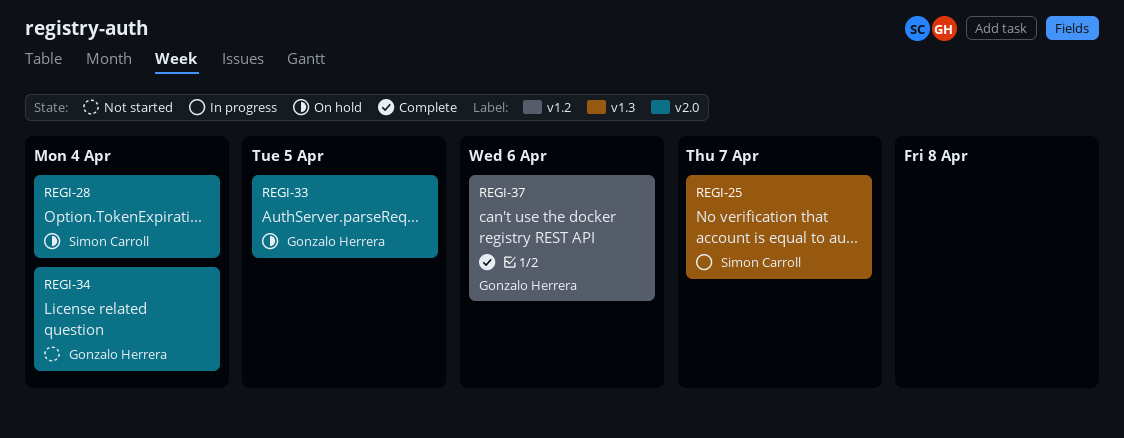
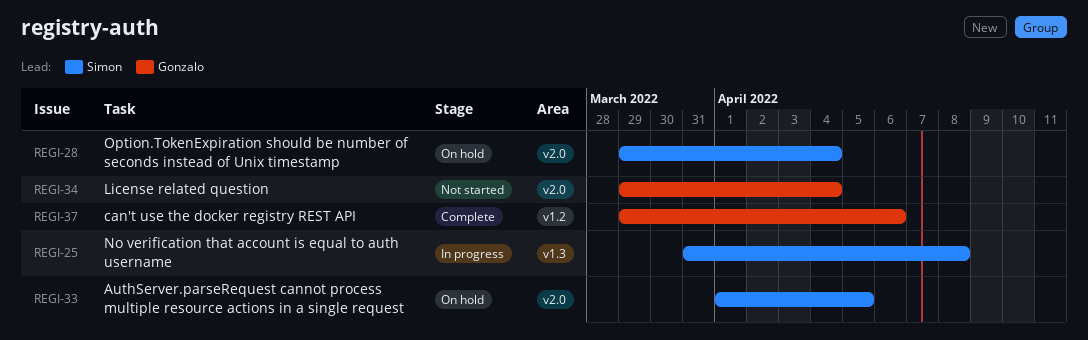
REGI-25, due: Apr 7 -> Apr 8
REGI-33, owner: Gonzalo Herrera -> Simon Carroll

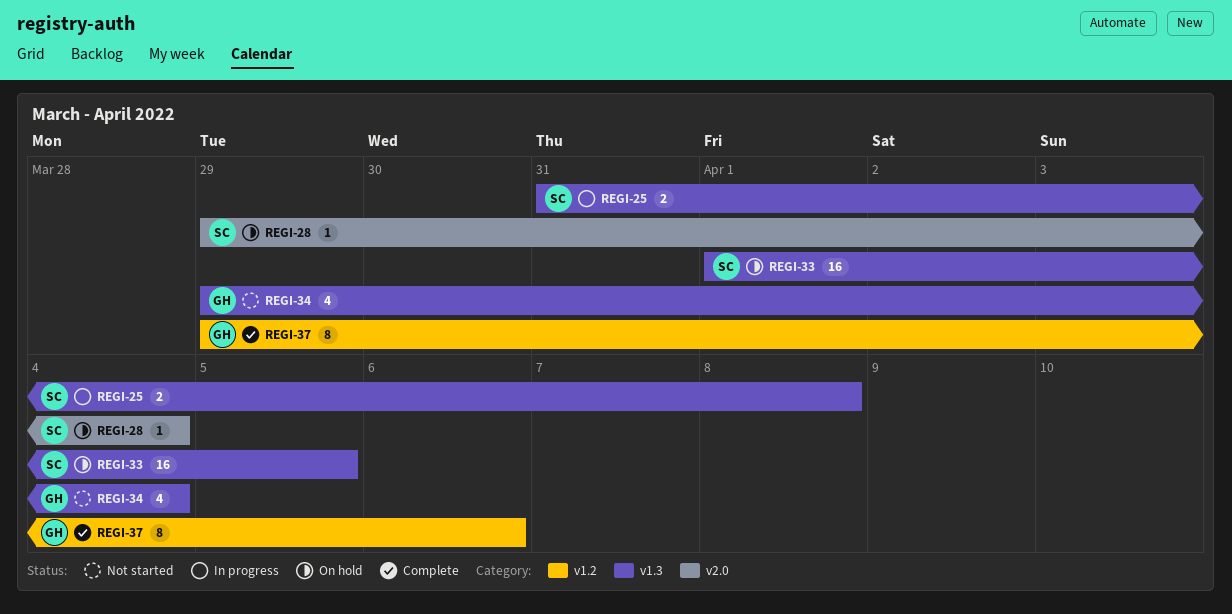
REGI-33, label: v2.0 -> v1.3
REGI-34, label: v2.0 -> v1.3

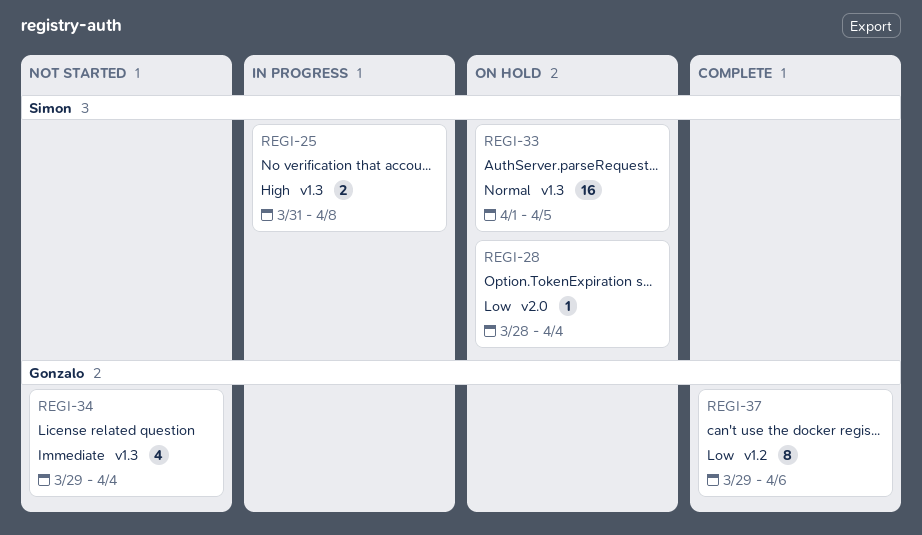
REGI-28, start: Mar 29 -> Mar 28

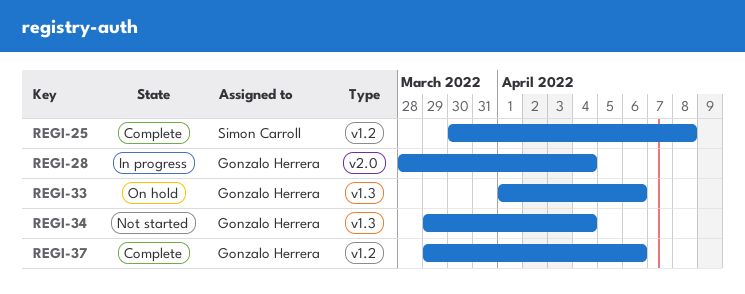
REGI-25, status: In progress -> Complete
REGI-25, label: v1.3 -> v1.2
REGI-25, start: Mar 31 -> Mar 30
REGI-28, status: On hold -> In progress
REGI-28, owner: Simon Carroll -> Gonzalo Herrera
REGI-33, owner: Simon Carroll -> Gonzalo Herrera
REGI-33, due: Apr 5 -> Apr 6

